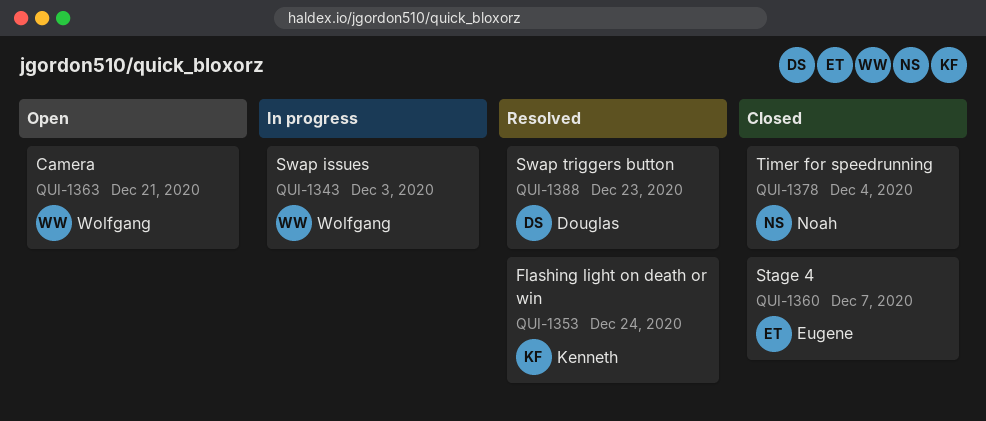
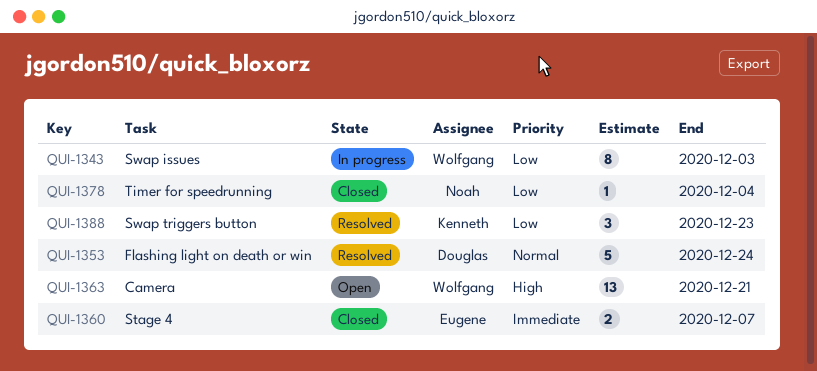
QUI-1353, owner: Kenneth -> Douglas
QUI-1388, owner: Douglas -> Kenneth

